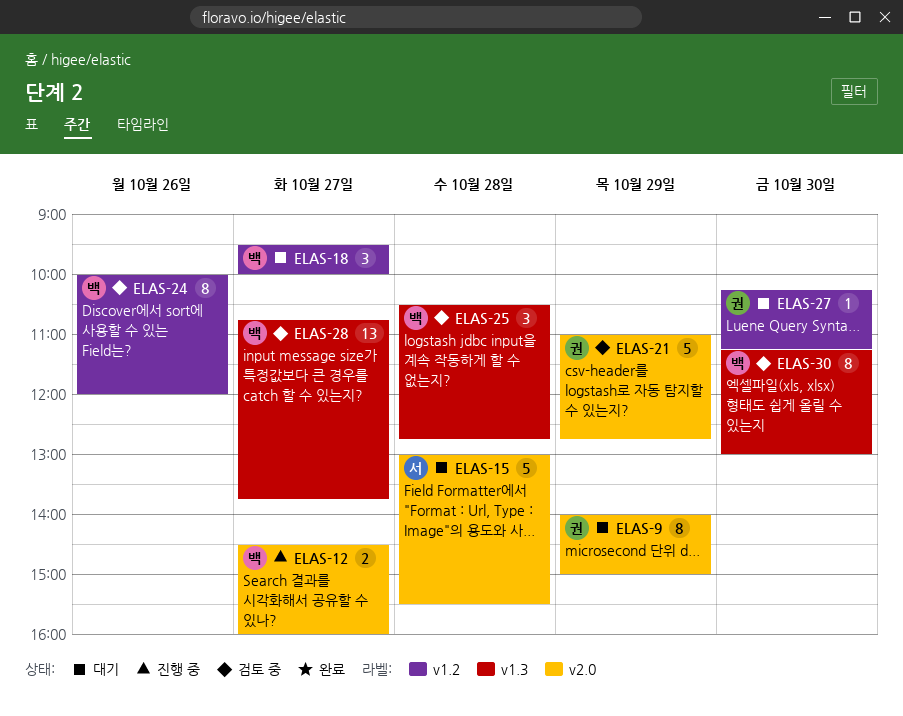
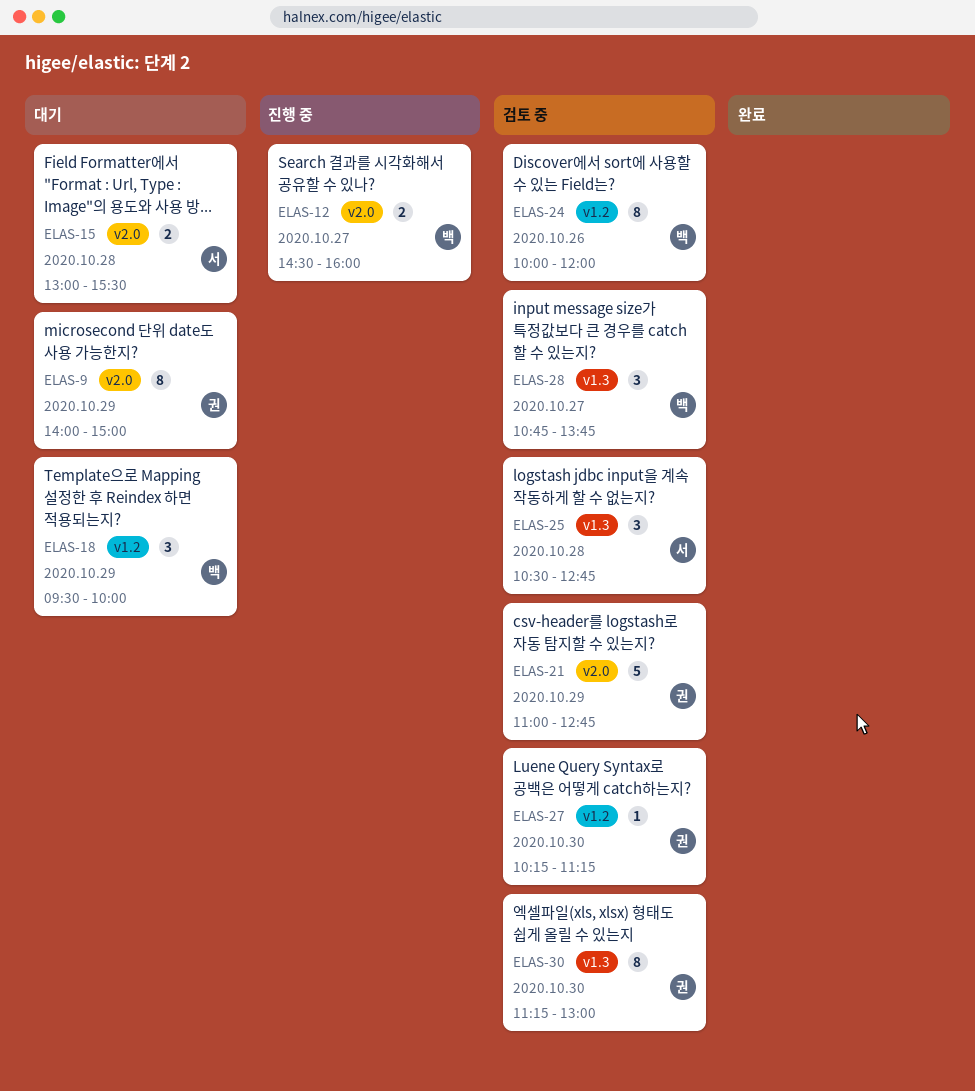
ELAS-15, estimate: 5 -> 2
ELAS-18, day: Oct 27 -> Oct 29
ELAS-25, owner: 백 -> 서
ELAS-27, status: 대기 -> 검토 중
ELAS-28, estimate: 13 -> 3
ELAS-30, owner: 백 -> 권

